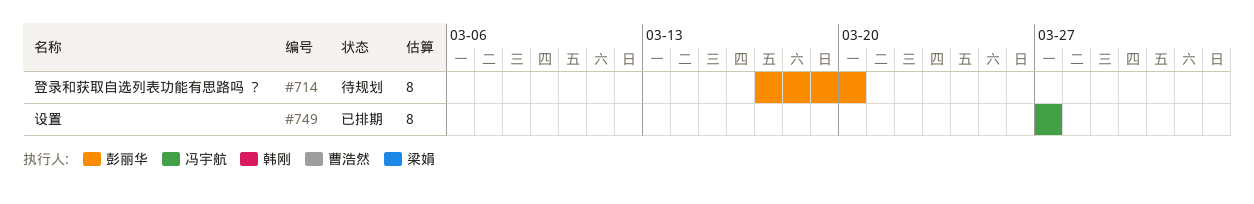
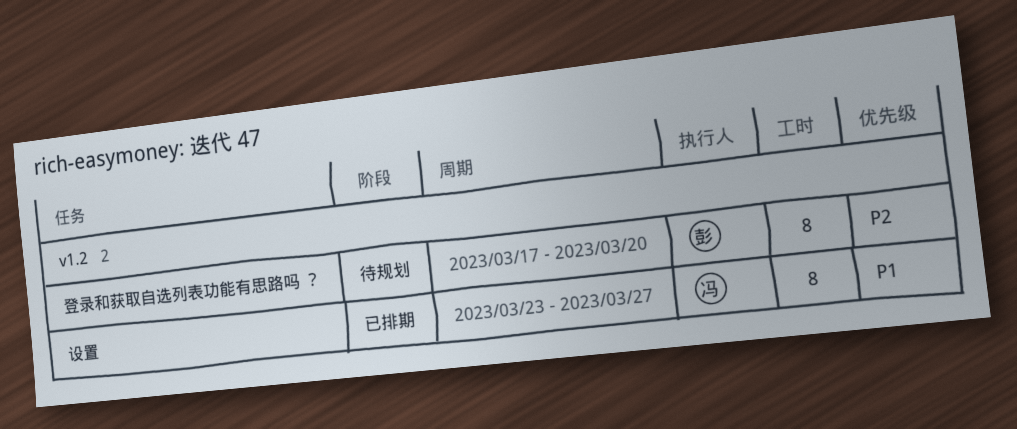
设置, start: Mar 27 -> Mar 23

